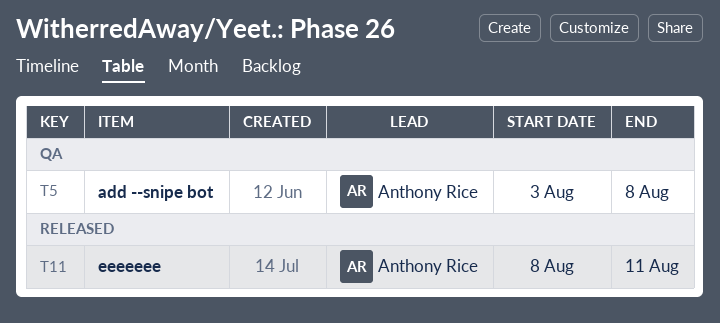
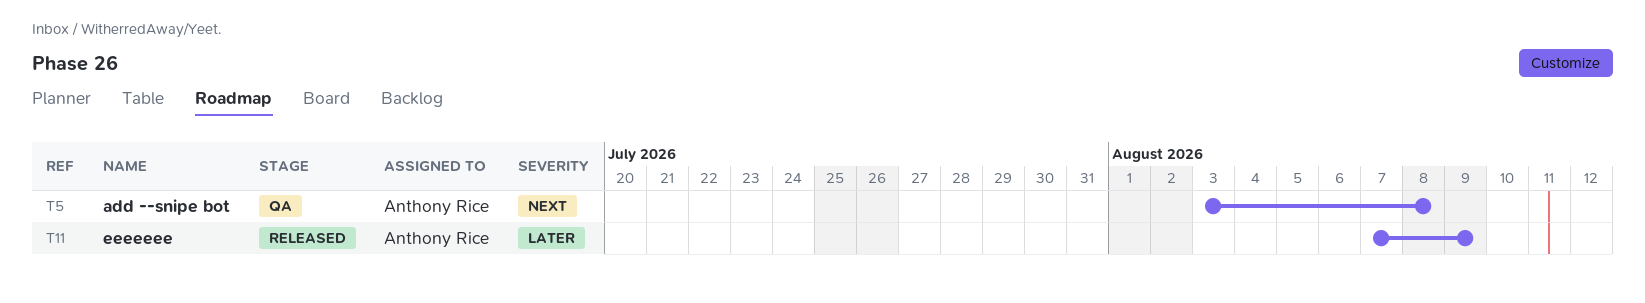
T11, start: Aug 8 -> Aug 7
T11, due: Aug 11 -> Aug 9

